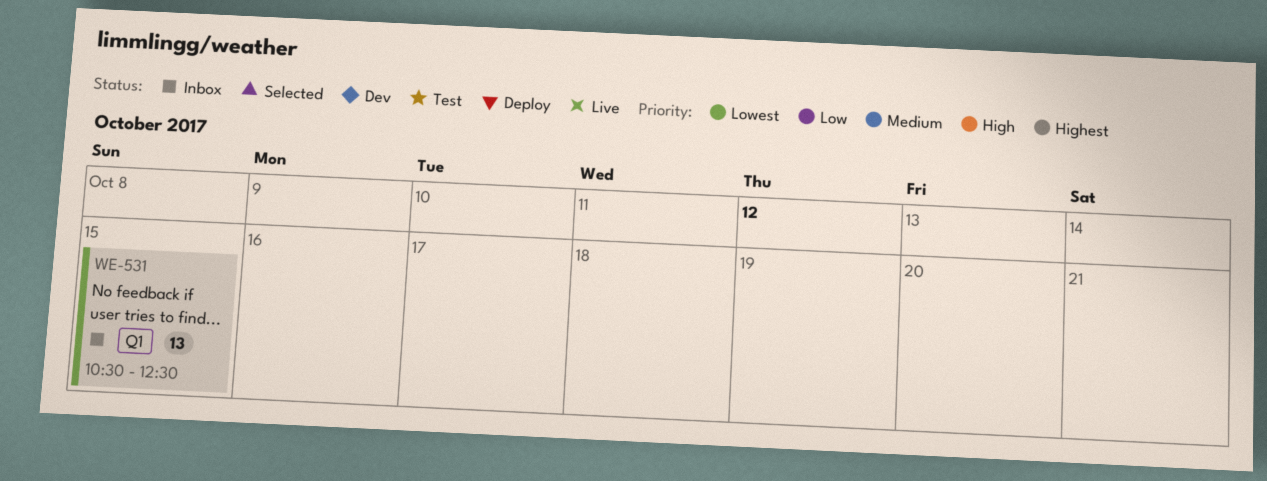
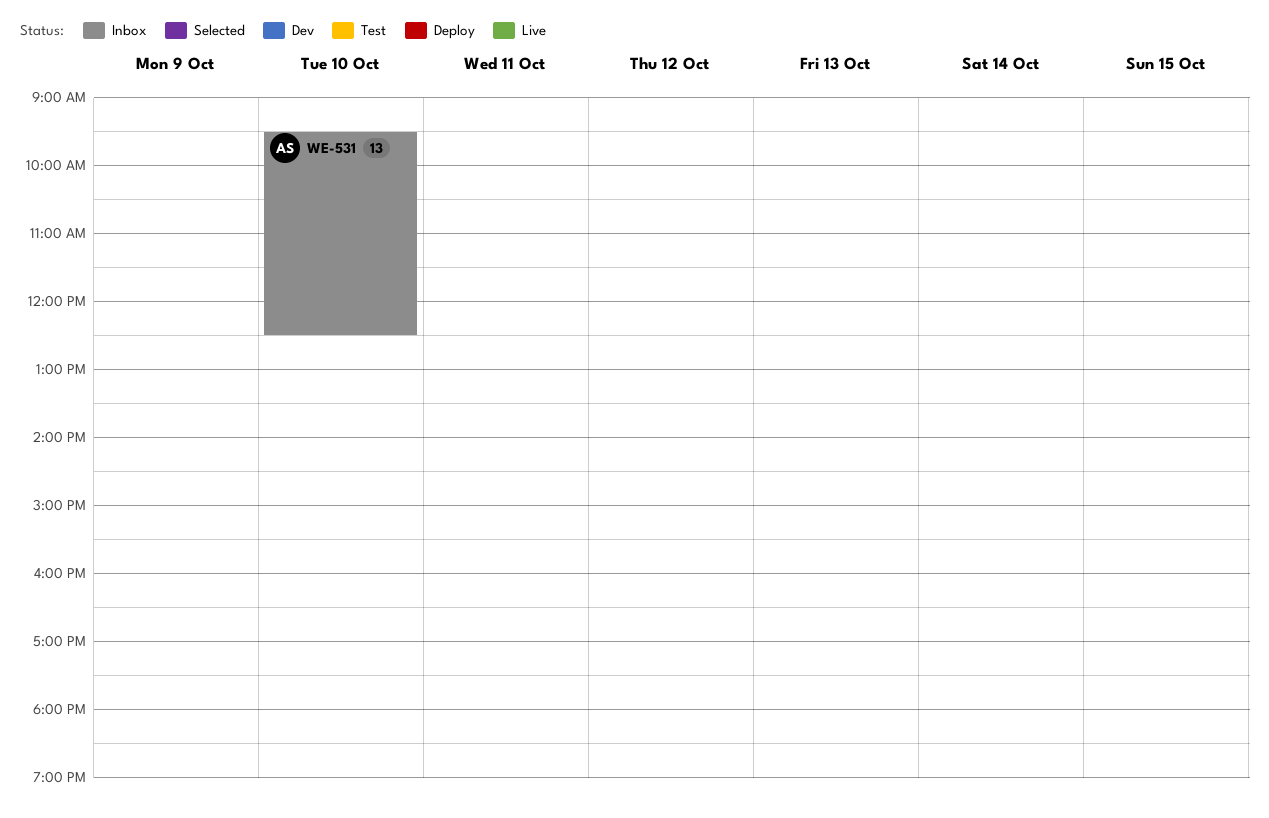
WE-531, day: Oct 15 -> Oct 10
WE-531, begins: 10:30 -> 09:30

